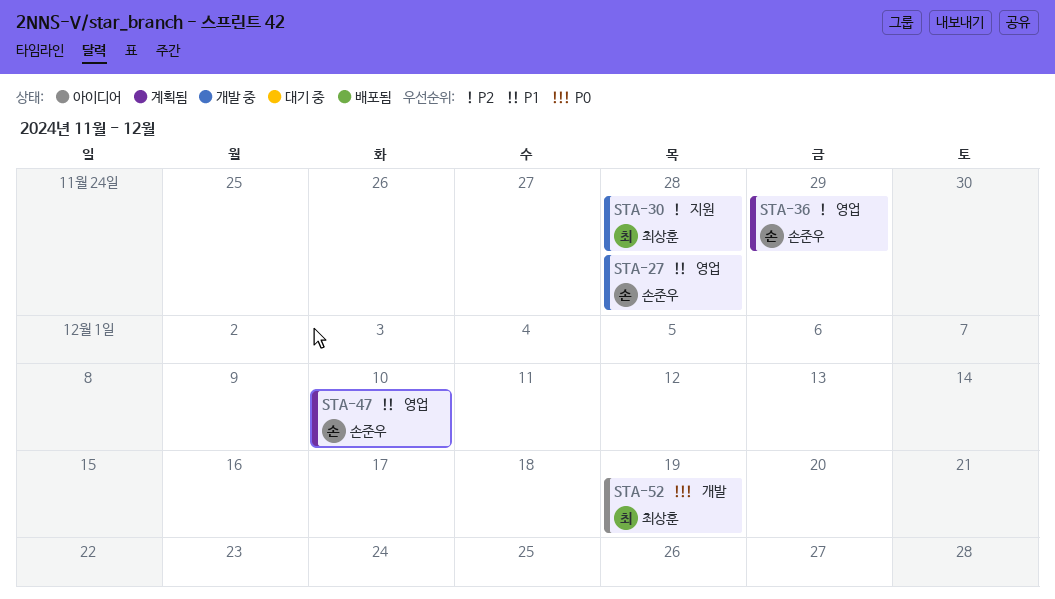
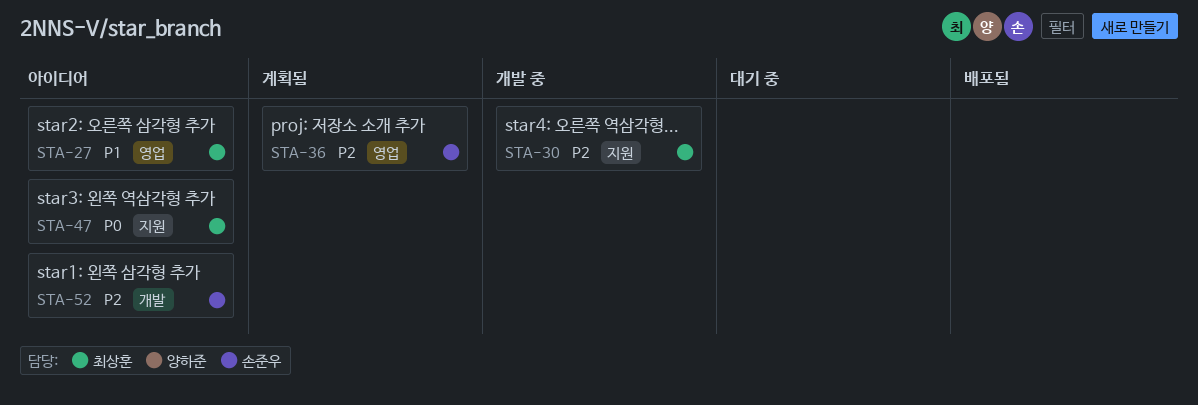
STA-27, status: 개발 중 -> 아이디어
STA-27, owner: 손준우 -> 최상훈
STA-47, status: 계획됨 -> 아이디어
STA-47, owner: 손준우 -> 최상훈
STA-47, priority: P1 -> P0
STA-47, label: 영업 -> 지원
STA-52, owner: 최상훈 -> 손준우
STA-52, priority: P0 -> P2

